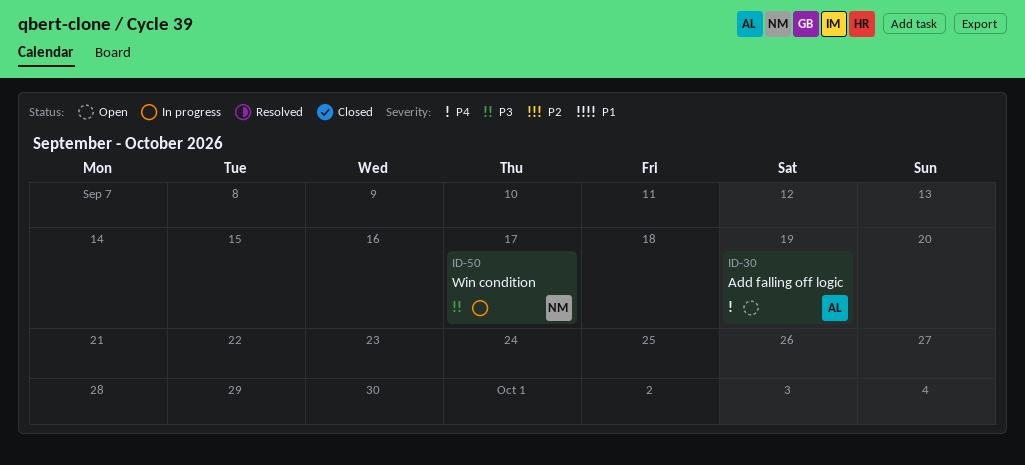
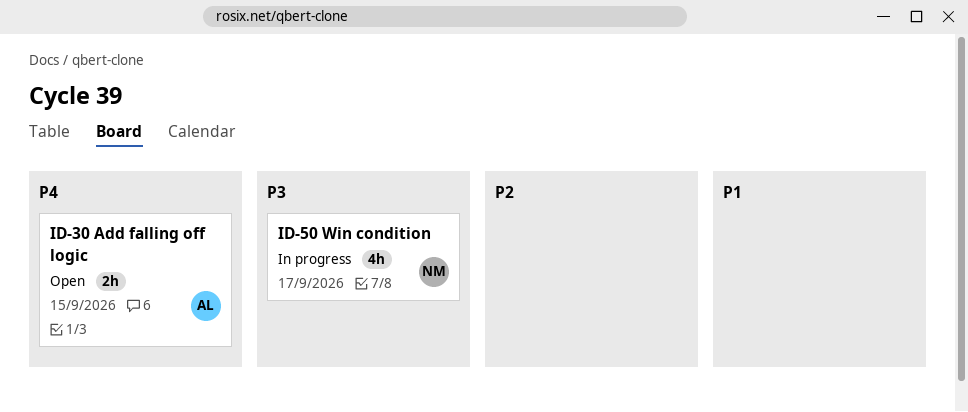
ID-30, due: Sep 19 -> Sep 15

